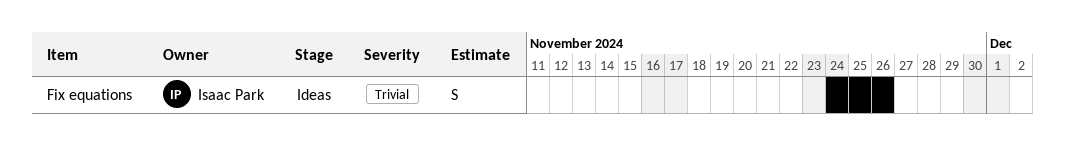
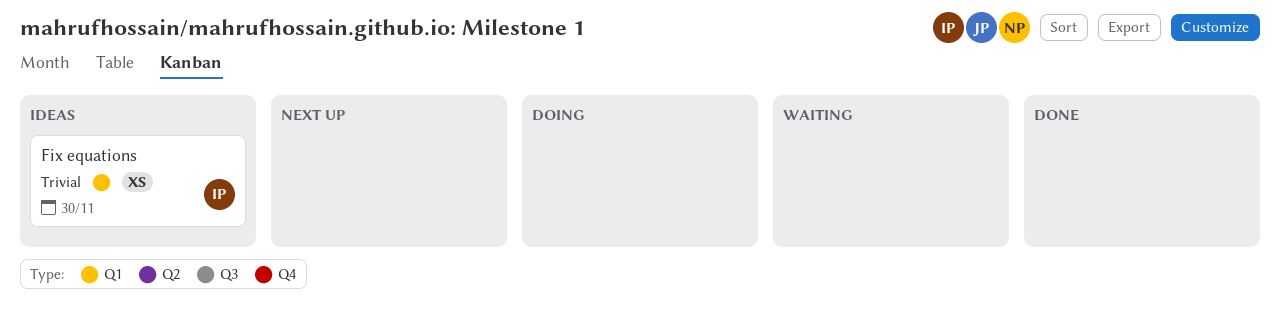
Fix equations, estimate: S -> XS
Fix equations, due: Nov 26 -> Nov 30

